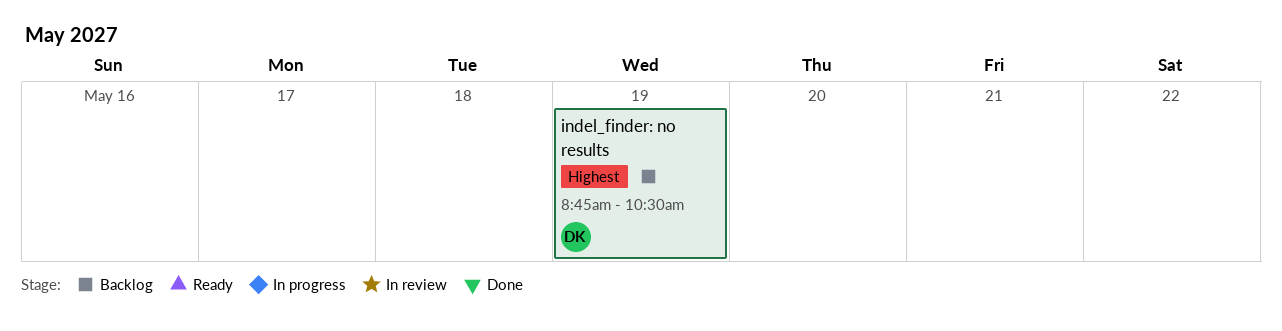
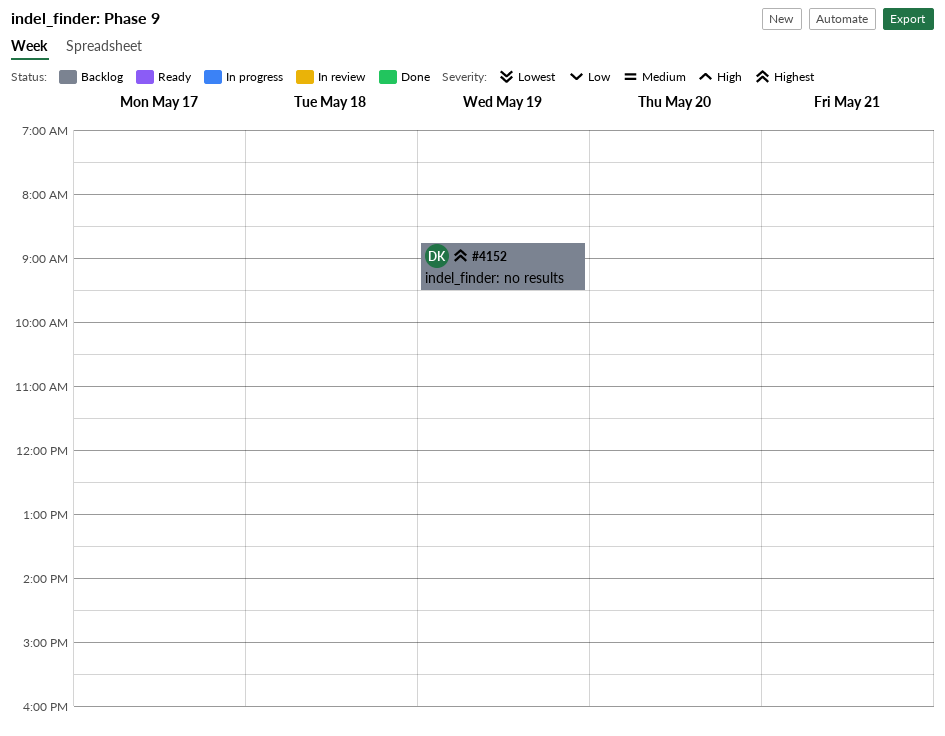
indel_finder: no results, ends: 10:30 -> 09:30

